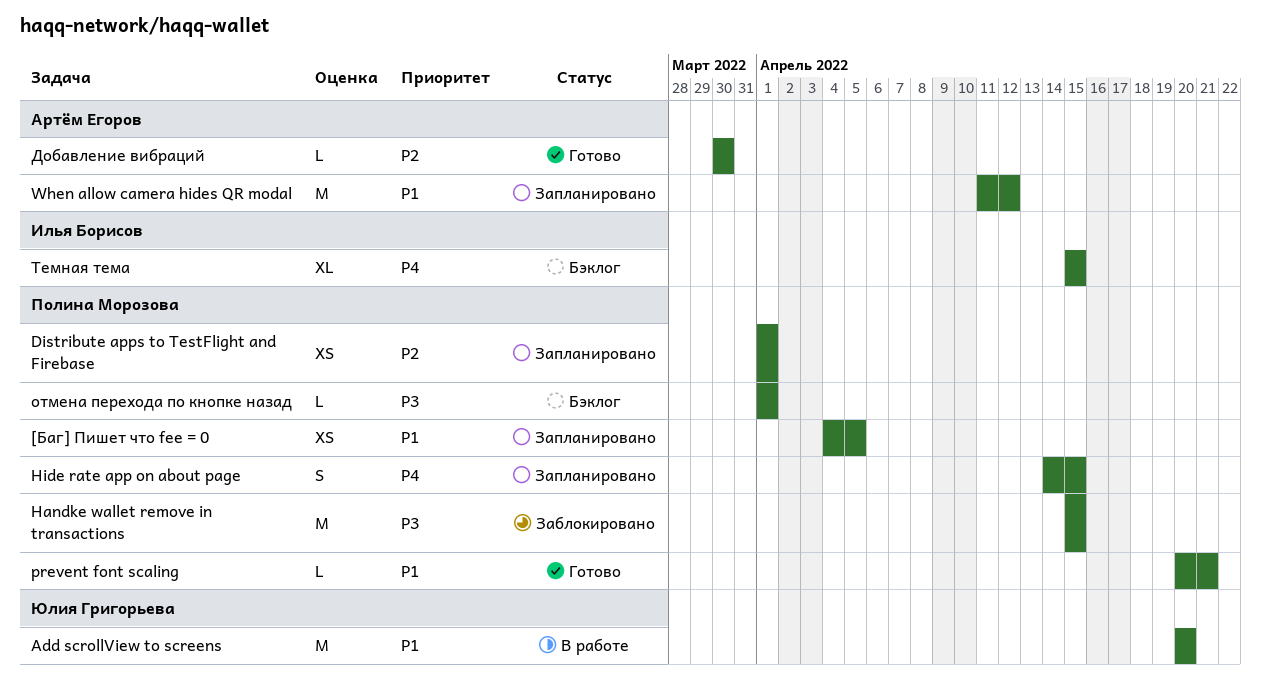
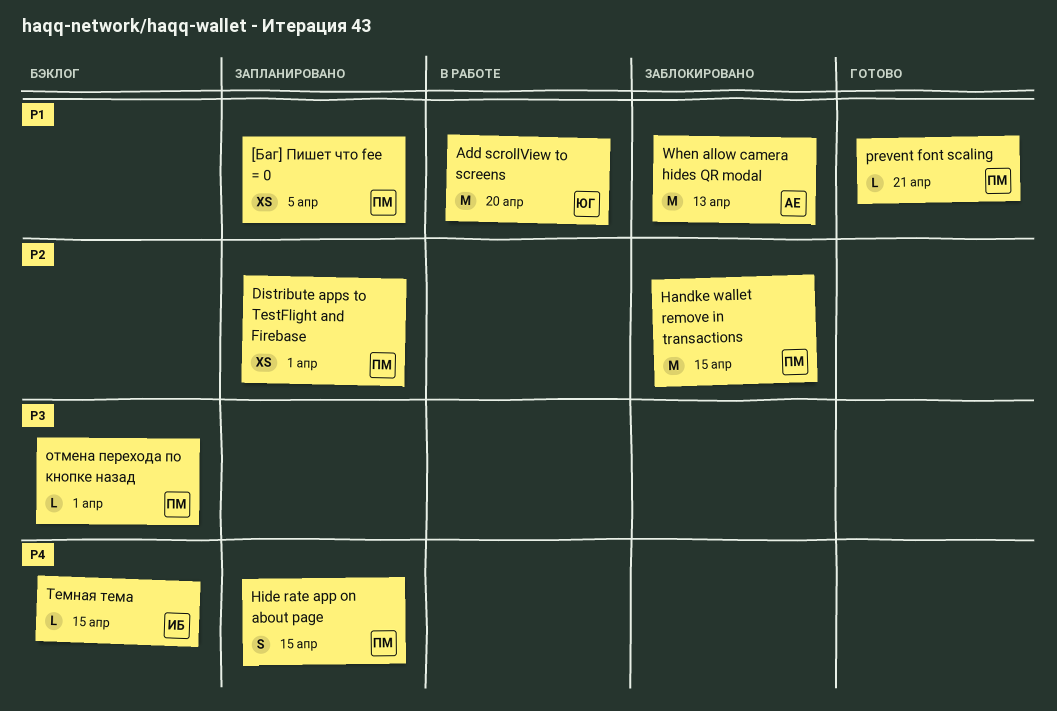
Handke wallet remove in transactions, priority: P3 -> P2
When allow camera hides QR modal, status: Запланировано -> Заблокировано
When allow camera hides QR modal, due: Apr 12 -> Apr 13
Добавление вибраций: present -> none
Темная тема, estimate: XL -> L

